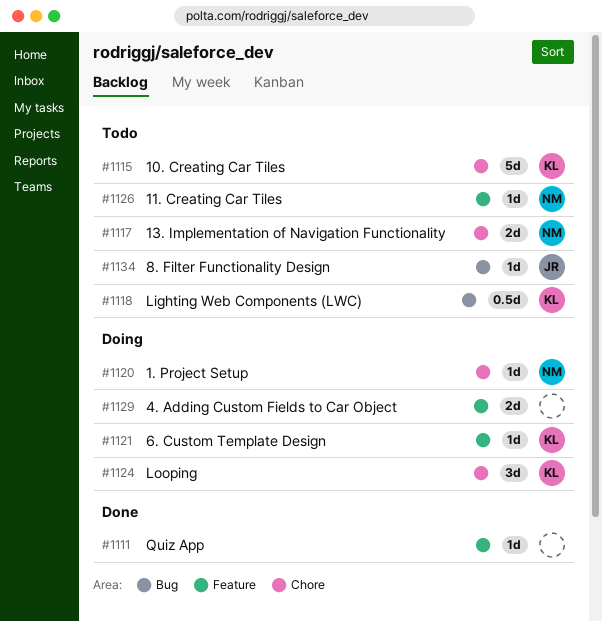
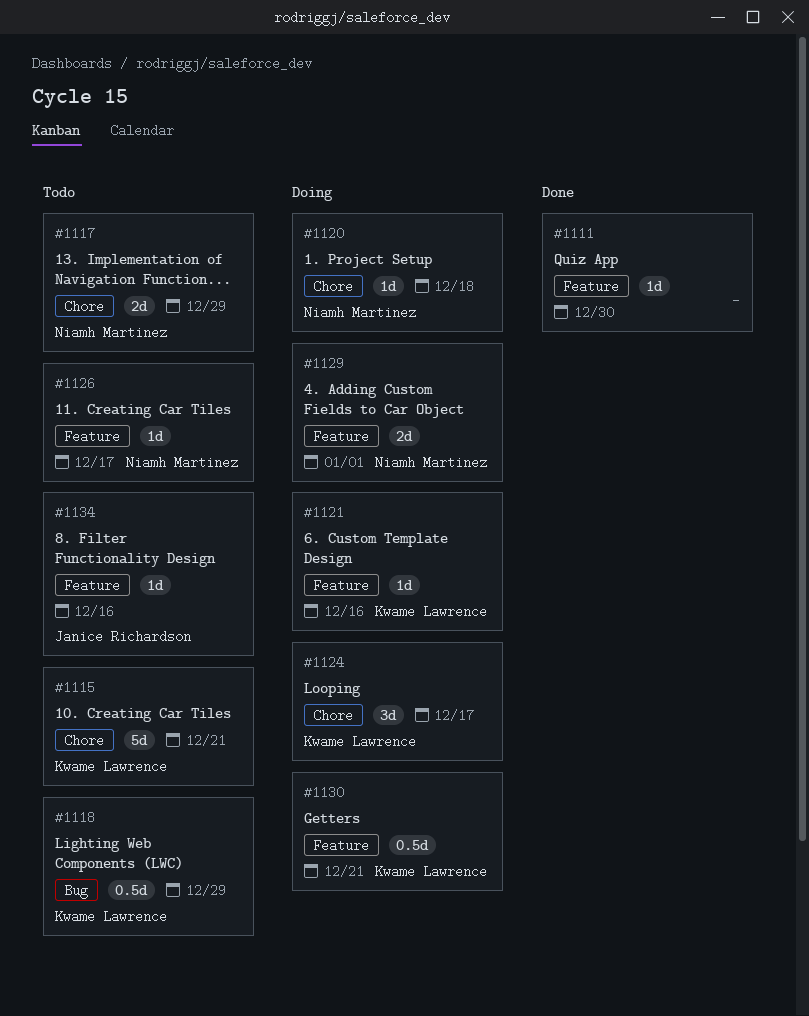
#1129, owner: none -> Niamh Martinez
#1130: none -> present
#1134, label: Bug -> Feature

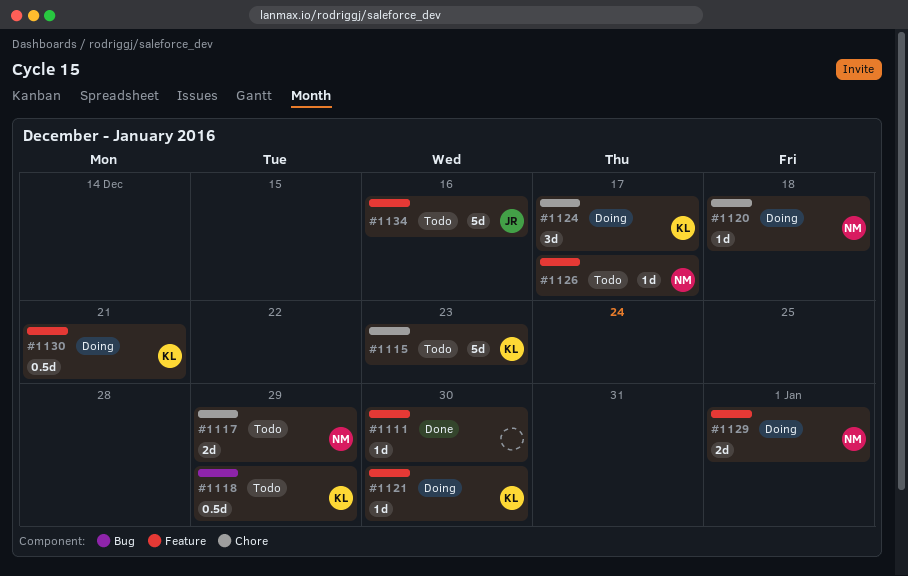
#1115, due: Dec 21 -> Dec 23
#1121, due: Dec 16 -> Dec 30
#1134, estimate: 1d -> 5d

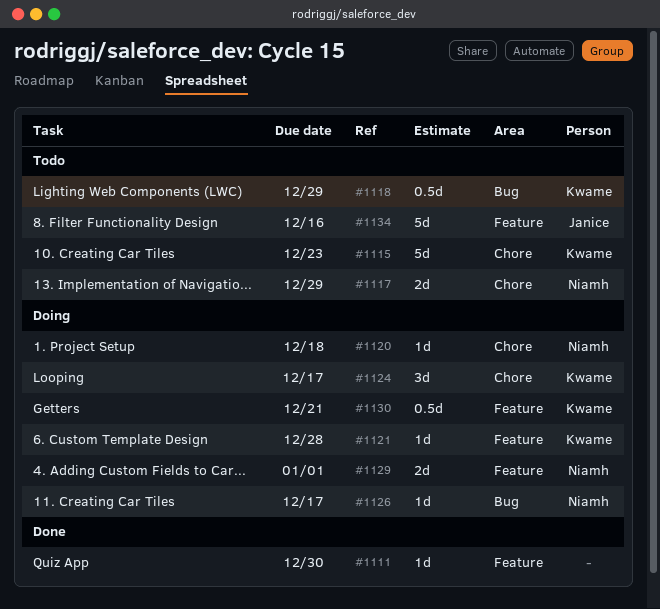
#1121, due: Dec 30 -> Dec 28
#1126, status: Todo -> Doing
#1126, label: Feature -> Bug

